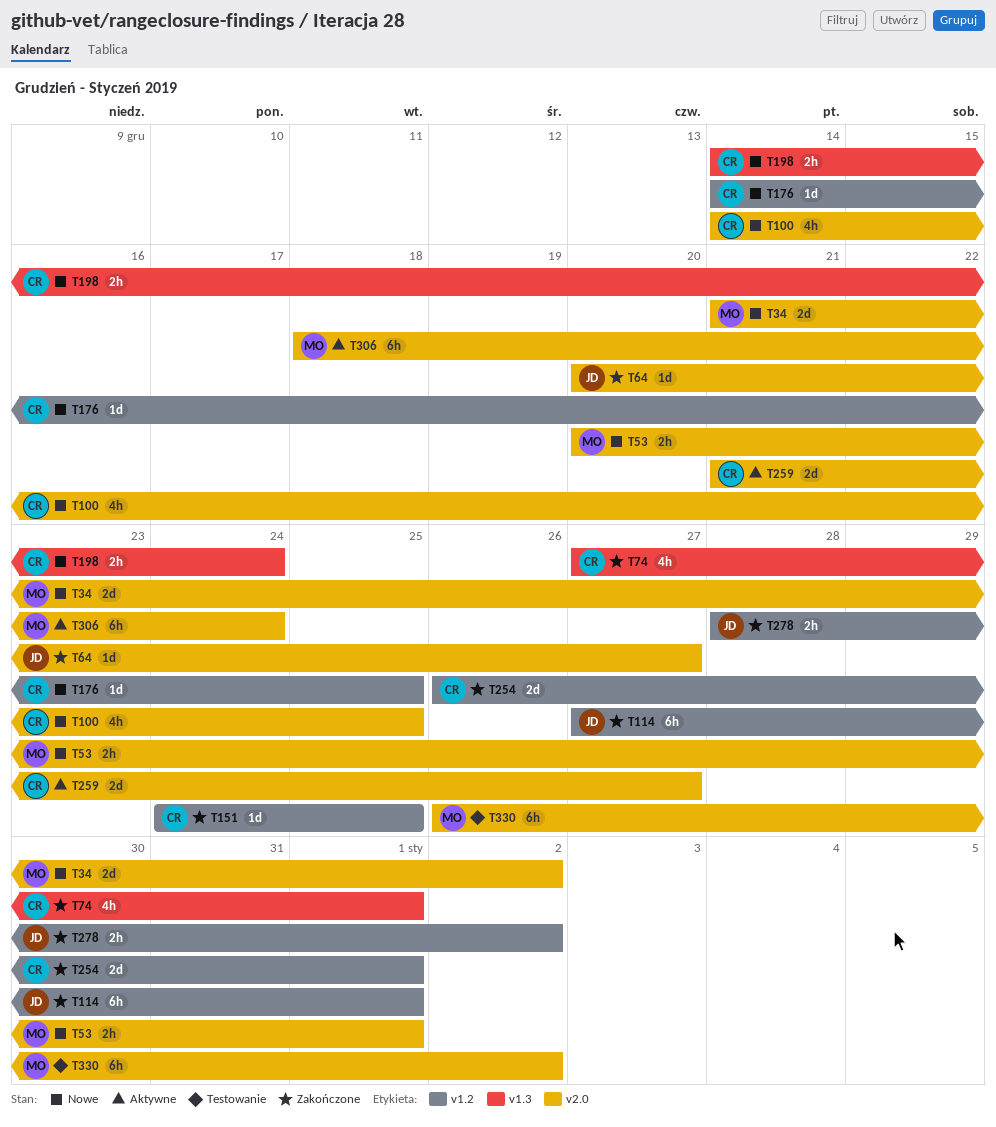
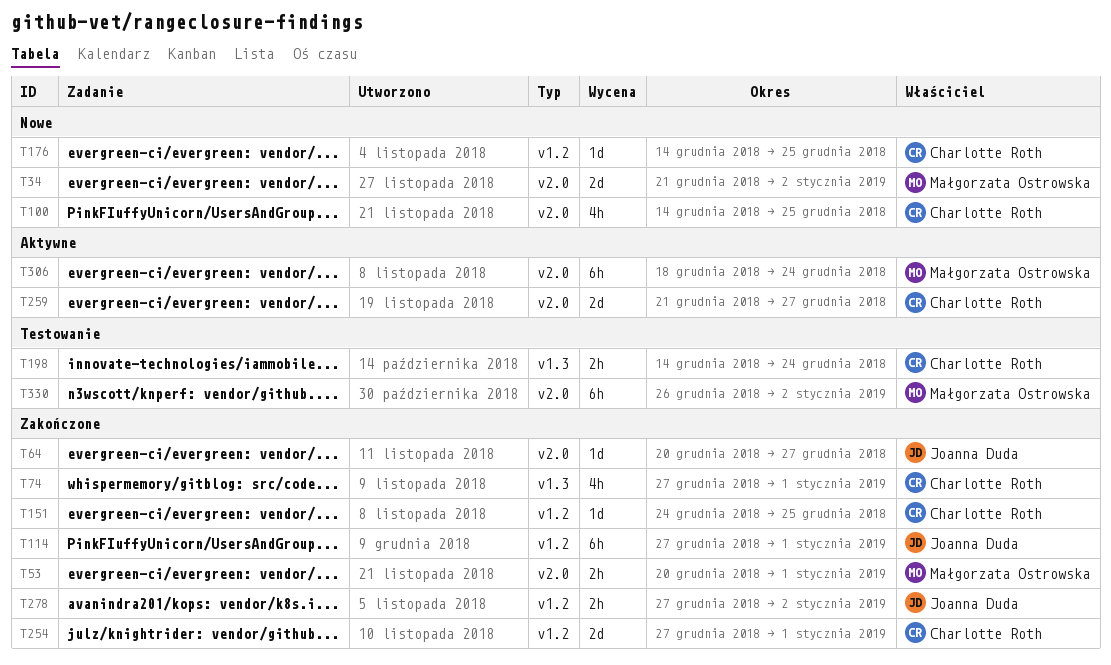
T53, status: Nowe -> Zakończone
T198, status: Nowe -> Testowanie
T254, start: Dec 26 -> Dec 27
T278, start: Dec 28 -> Dec 27

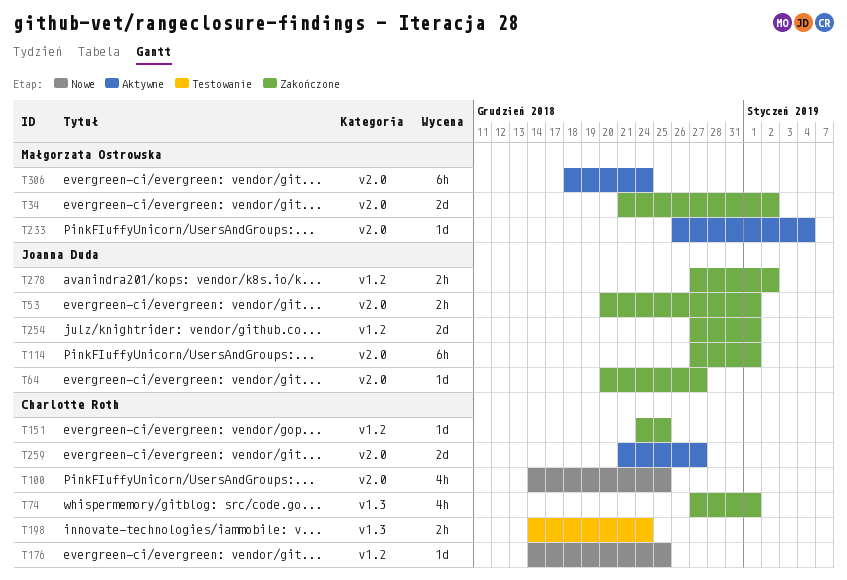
T34, status: Nowe -> Zakończone
T53, owner: Małgorzata Ostrowska -> Joanna Duda
T114, label: v1.2 -> v2.0
T233: none -> present
T254, owner: Charlotte Roth -> Joanna Duda
T330: present -> none

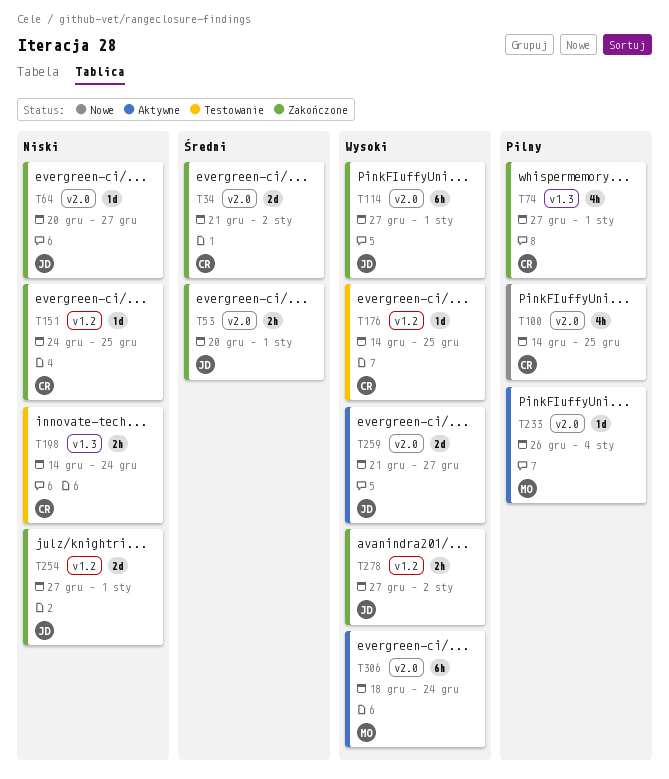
T34, owner: Małgorzata Ostrowska -> Charlotte Roth
T176, status: Nowe -> Testowanie
T259, owner: Charlotte Roth -> Joanna Duda

